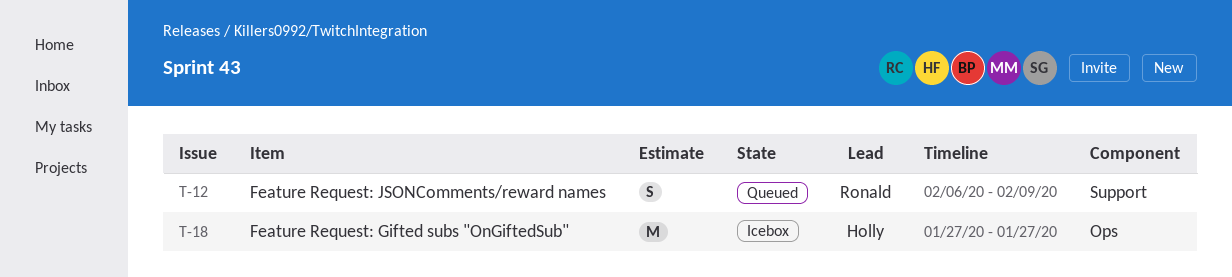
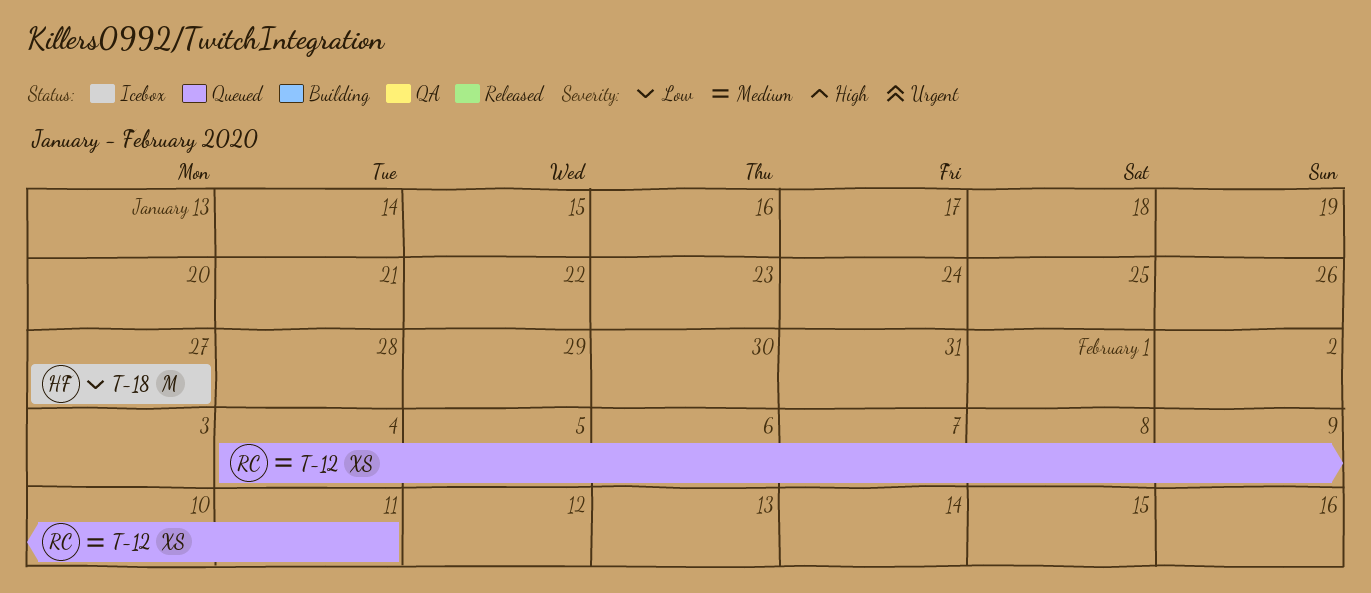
T-12, estimate: S -> XS
T-12, start: Feb 6 -> Feb 4
T-12, due: Feb 9 -> Feb 11

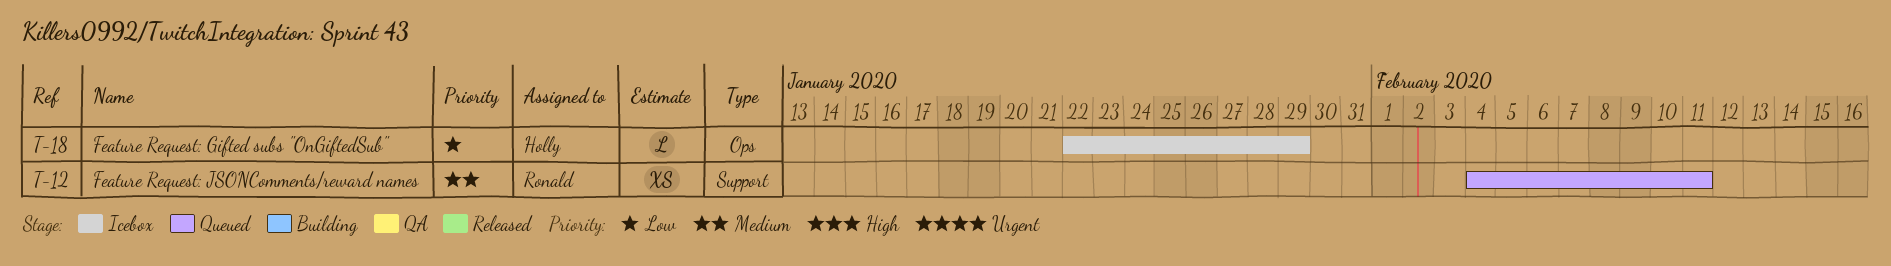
T-18, estimate: M -> L
T-18, start: Jan 27 -> Jan 22
T-18, due: Jan 27 -> Jan 29

